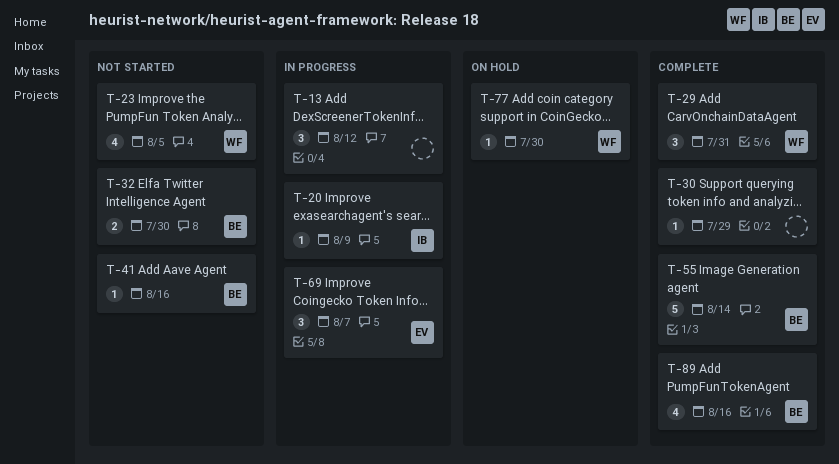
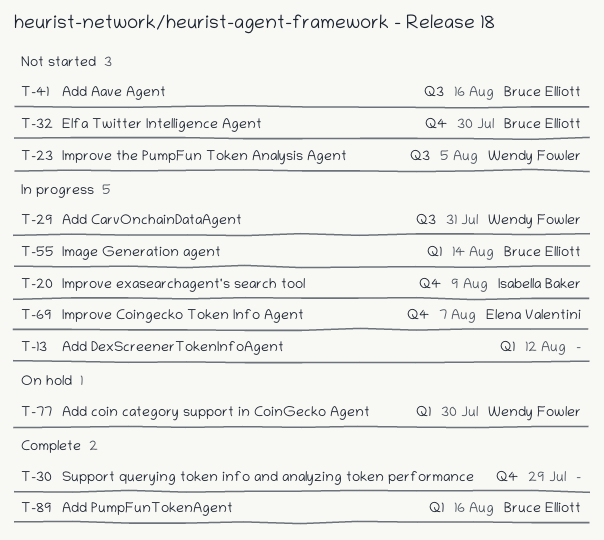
T-29, status: Complete -> In progress
T-55, status: Complete -> In progress

